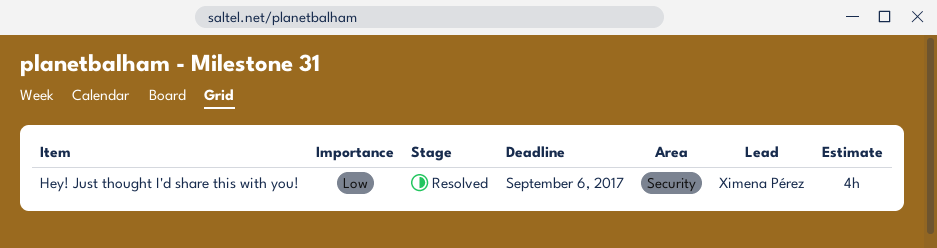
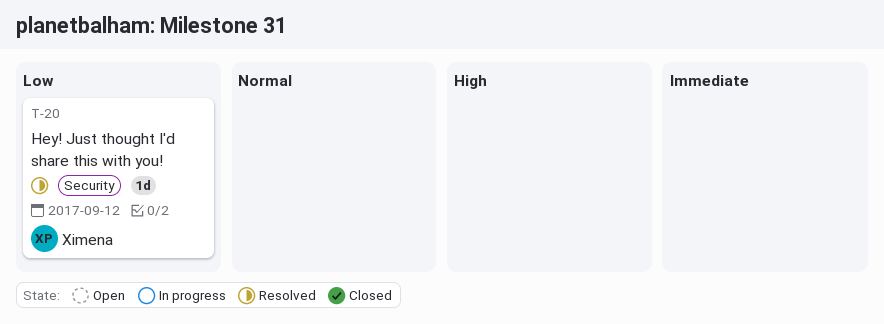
Hey! Just thought I'd share this with you!, estimate: 4h -> 1d
Hey! Just thought I'd share this with you!, due: Sep 6 -> Sep 12

